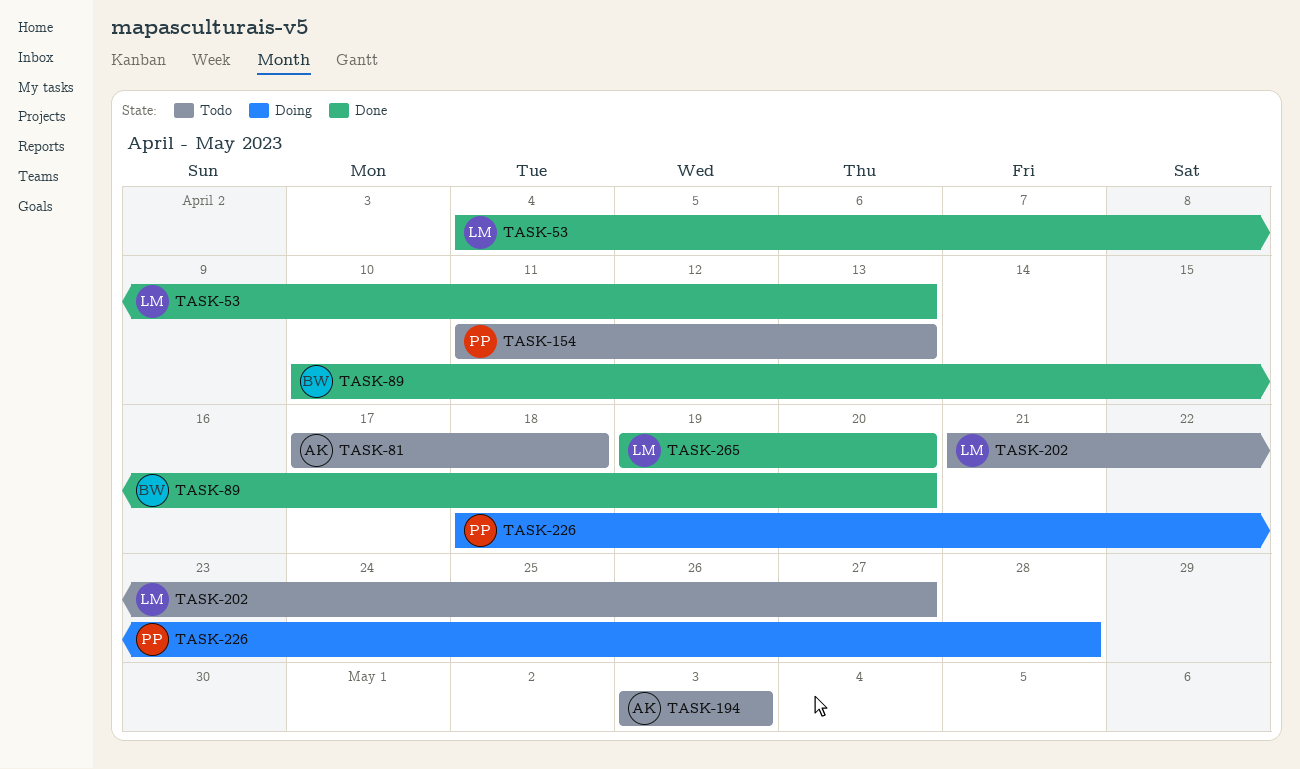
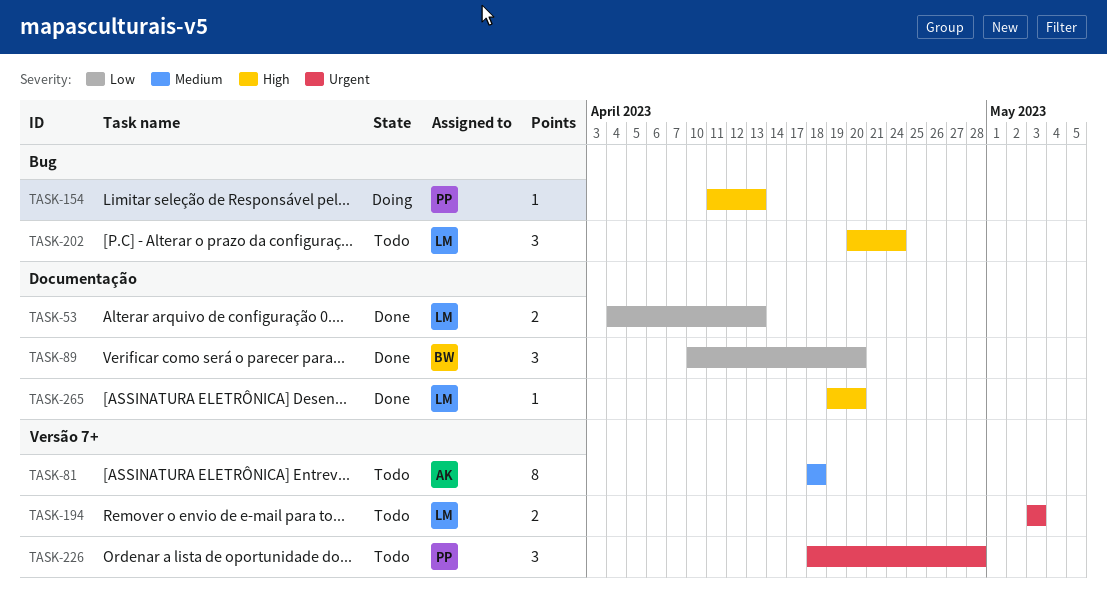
TASK-81, start: Apr 17 -> Apr 18
TASK-154, status: Todo -> Doing
TASK-194, owner: AK -> LM
TASK-202, start: Apr 21 -> Apr 20
TASK-202, due: Apr 27 -> Apr 24
TASK-226, status: Doing -> Todo

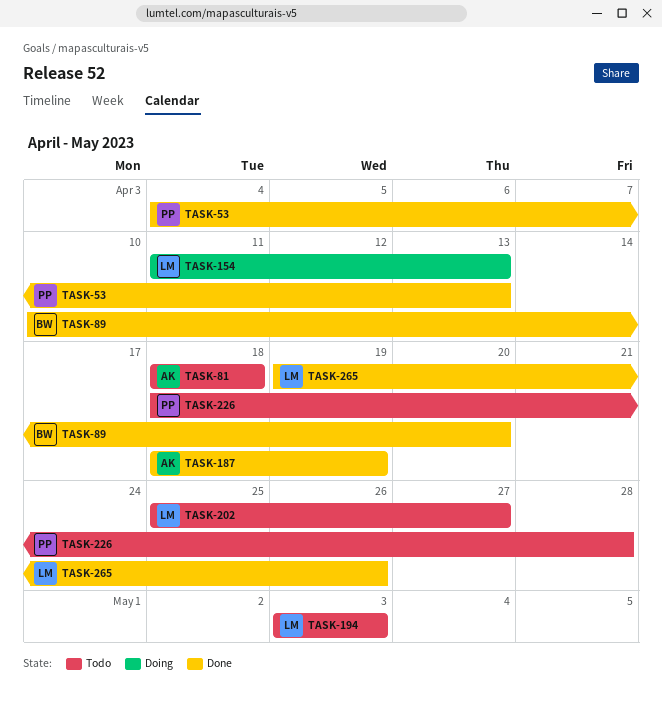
TASK-53, owner: LM -> PP
TASK-154, owner: PP -> LM
TASK-187: none -> present
TASK-202, start: Apr 20 -> Apr 25
TASK-202, due: Apr 24 -> Apr 27
TASK-265, due: Apr 20 -> Apr 26

